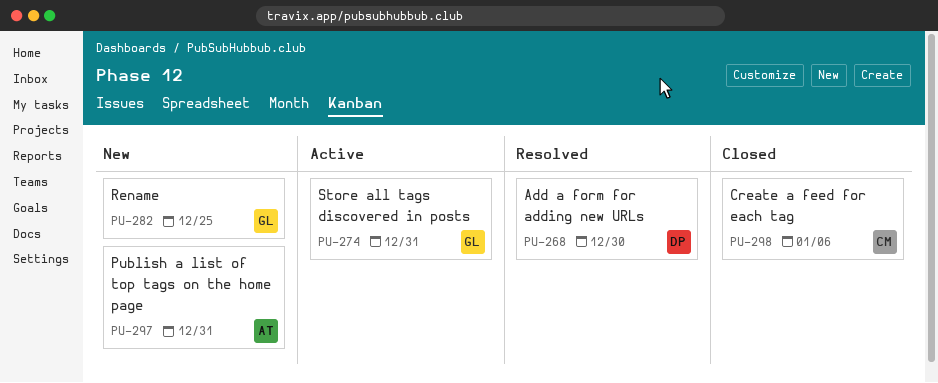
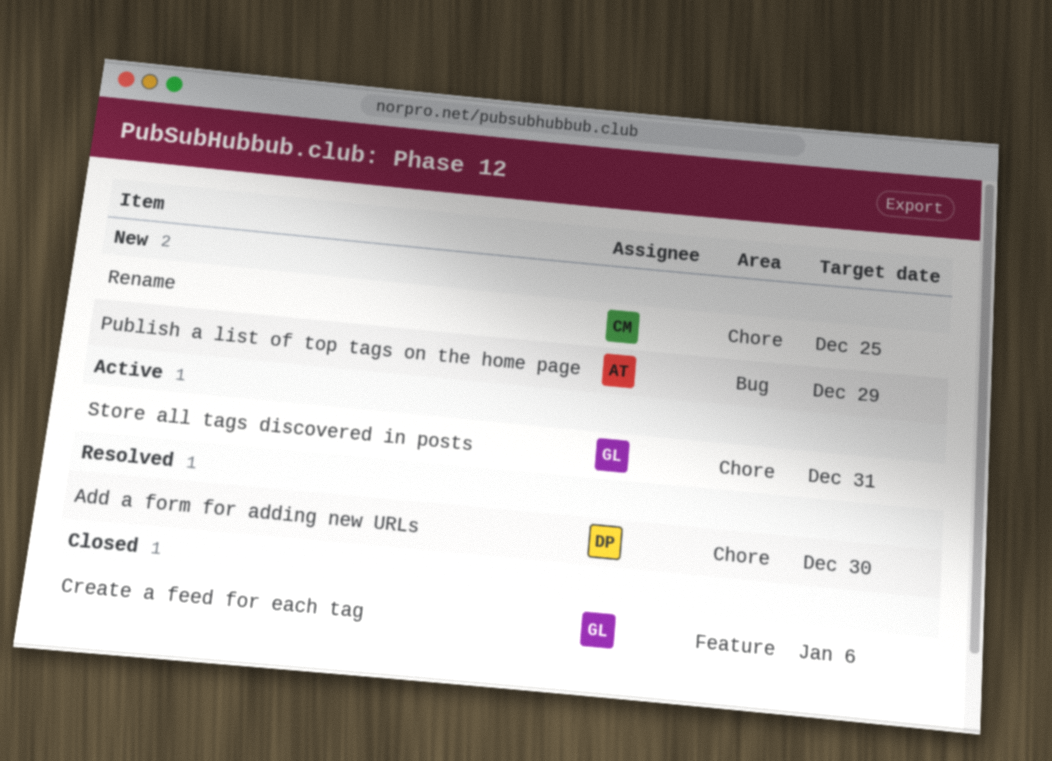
Create a feed for each tag, owner: CM -> GL
Publish a list of top tags on the home page, due: Dec 31 -> Dec 29
Rename, owner: GL -> CM

